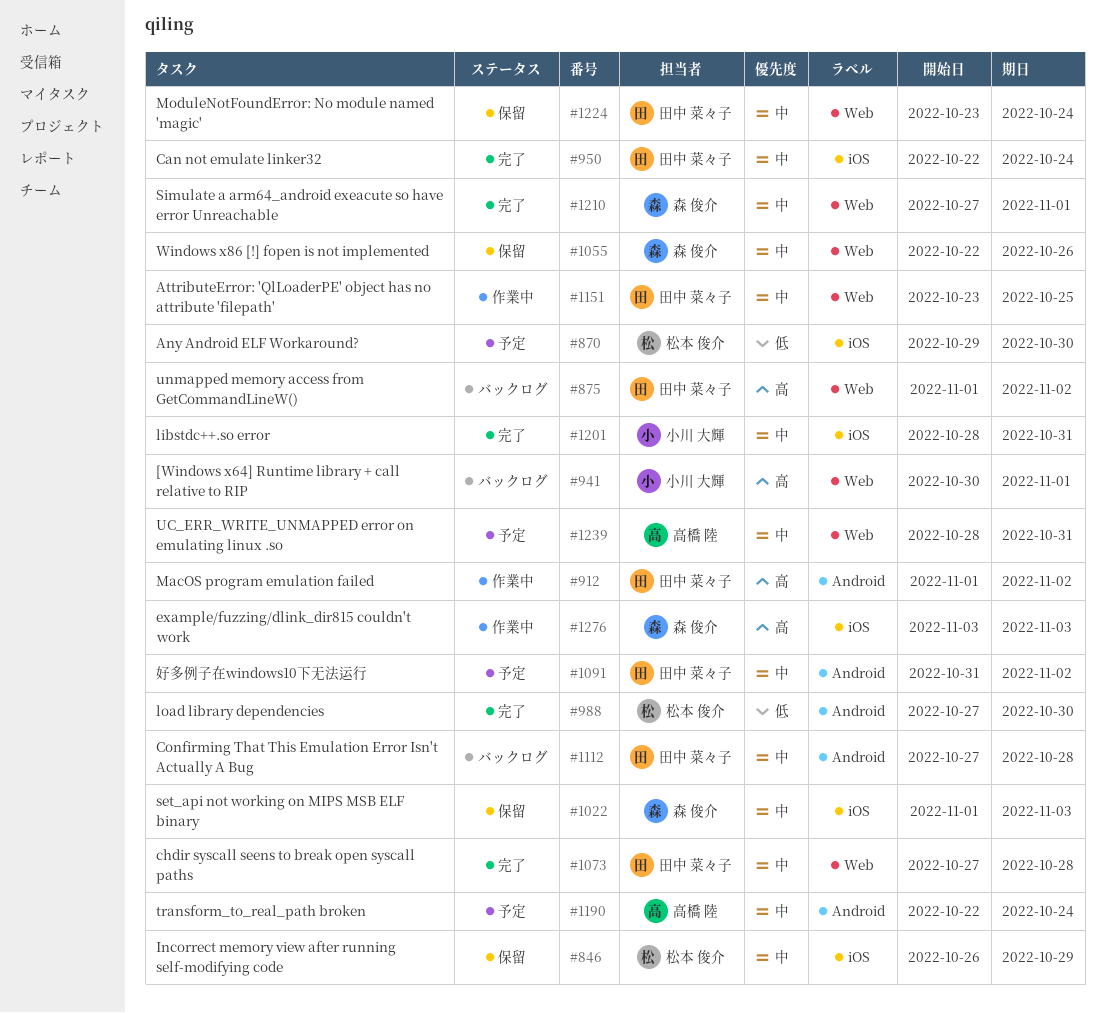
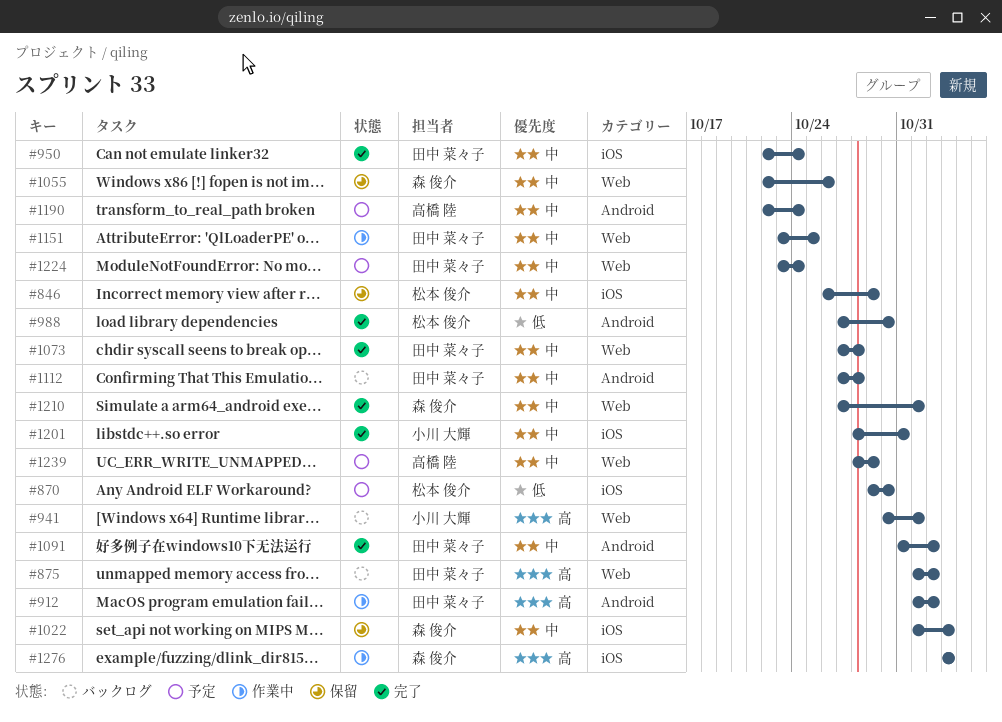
#1091, status: 予定 -> 完了
#1224, status: 保留 -> 予定
#1239, due: Oct 31 -> Oct 29

